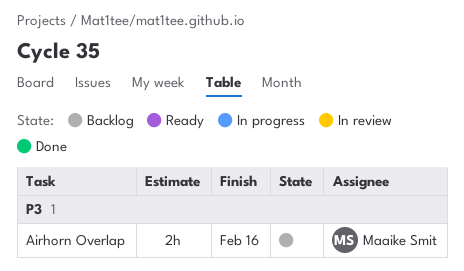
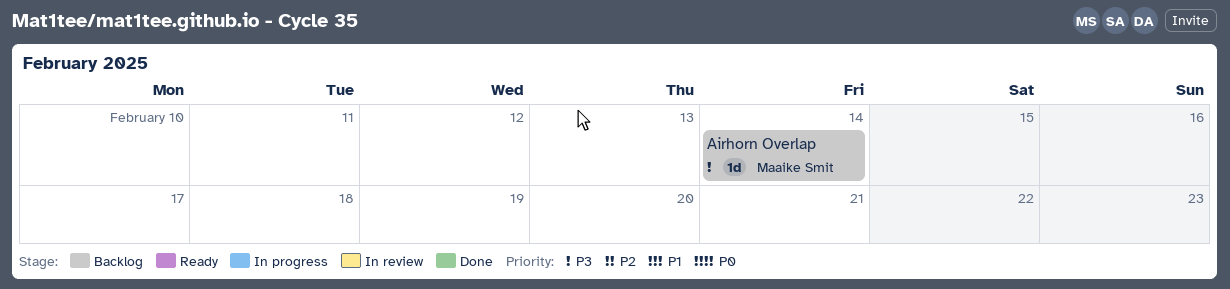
Airhorn Overlap, estimate: 2h -> 1d
Airhorn Overlap, due: Feb 16 -> Feb 14

